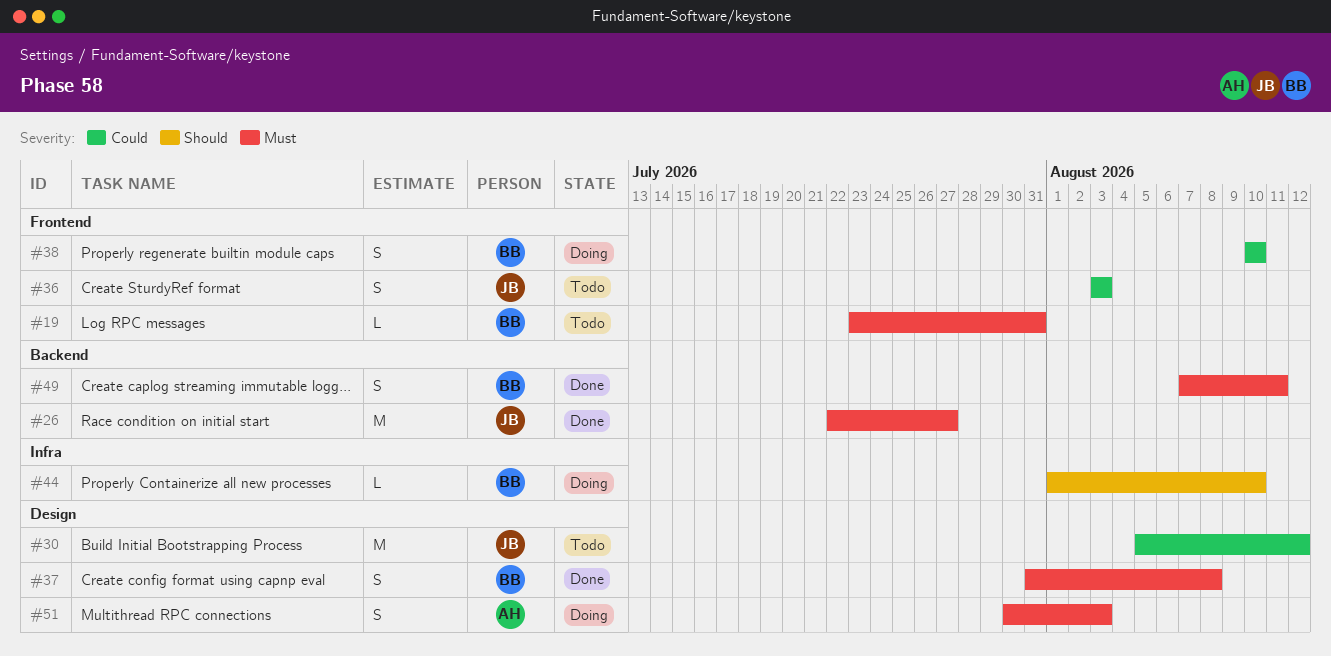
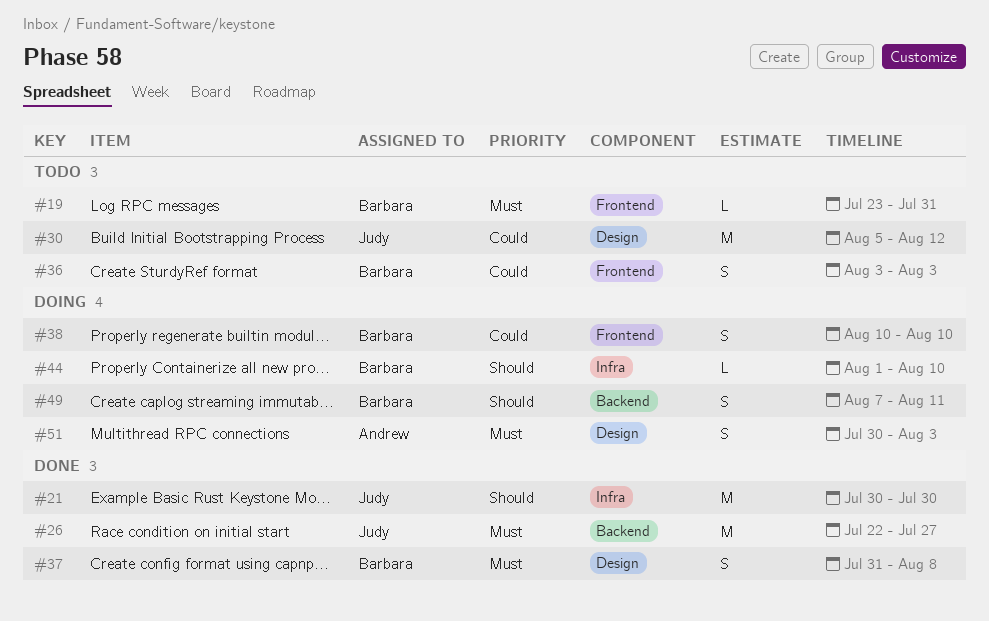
#21: none -> present
#36, owner: Judy -> Barbara
#49, status: Done -> Doing
#49, priority: Must -> Should

